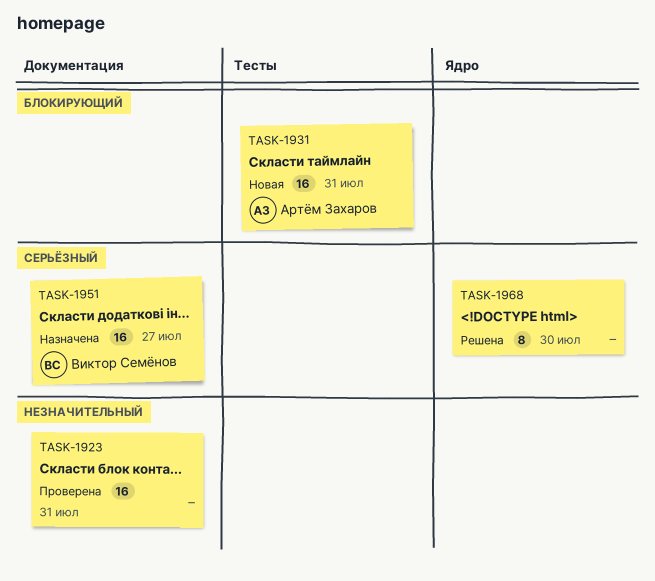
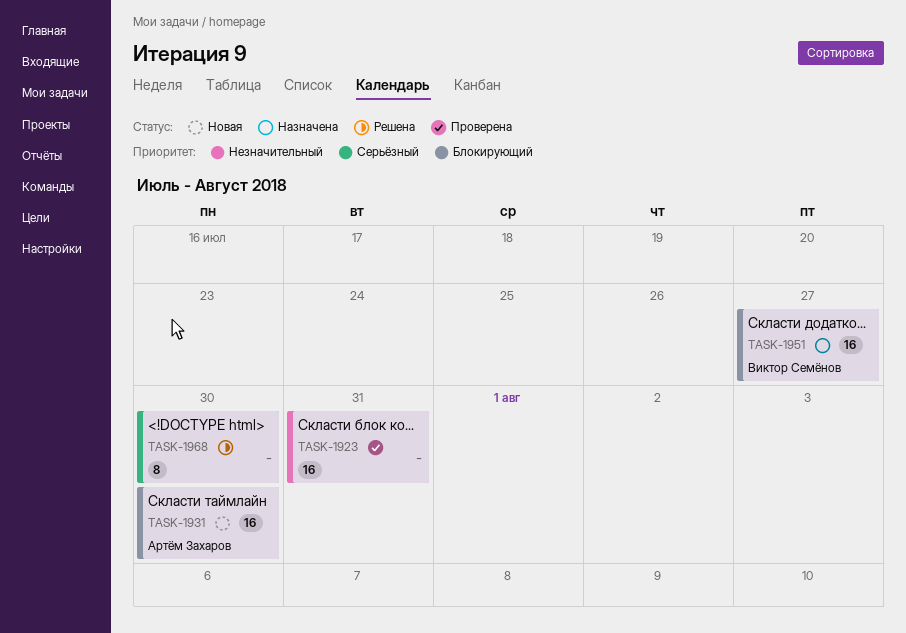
TASK-1931, due: Jul 31 -> Jul 30
TASK-1951, priority: Серьёзный -> Блокирующий

